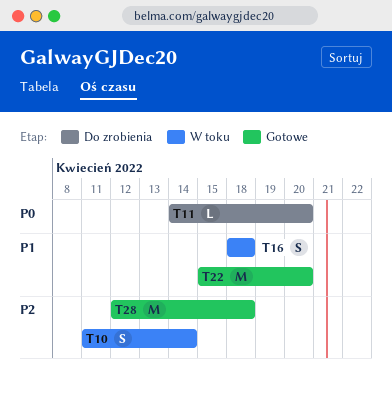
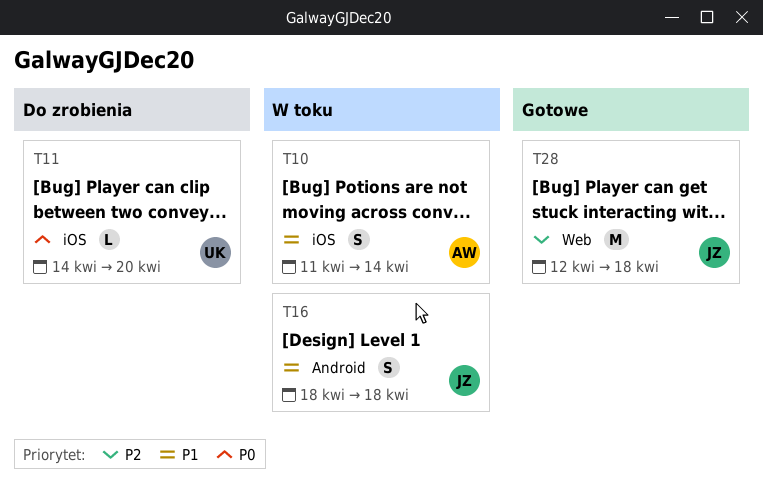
T10, priority: P2 -> P1
T22: present -> none

